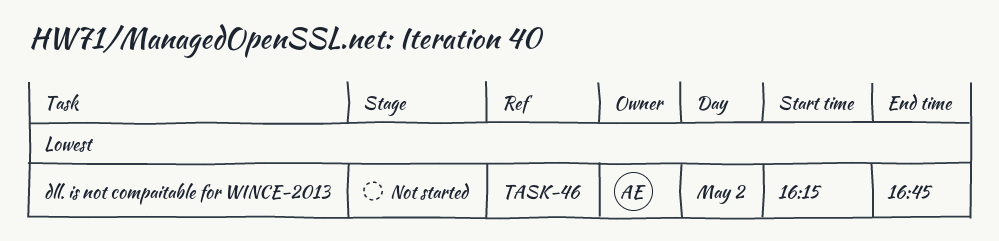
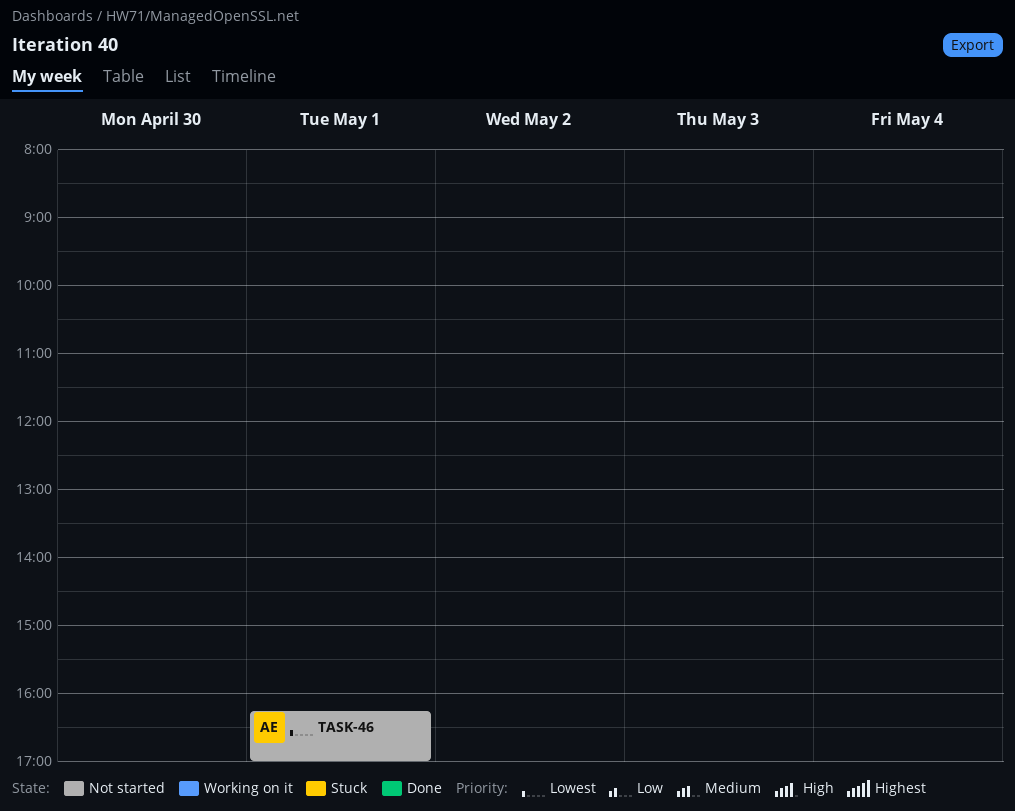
TASK-46, day: May 2 -> May 1
TASK-46, ends: 16:45 -> 17:00

